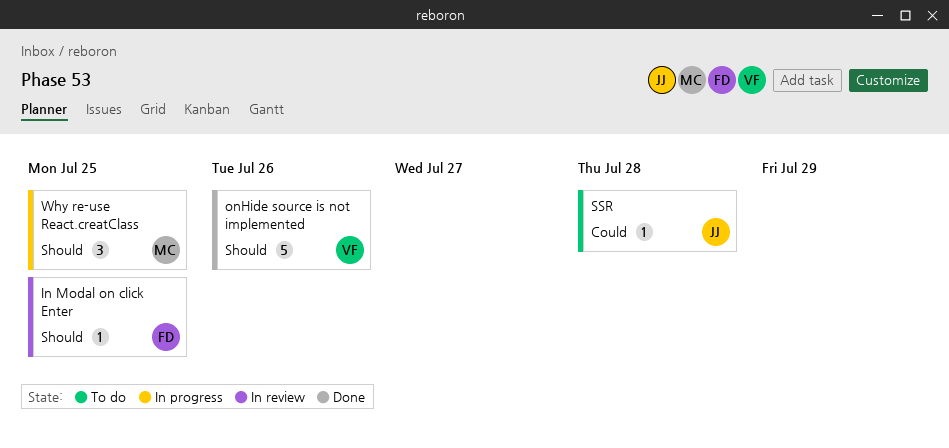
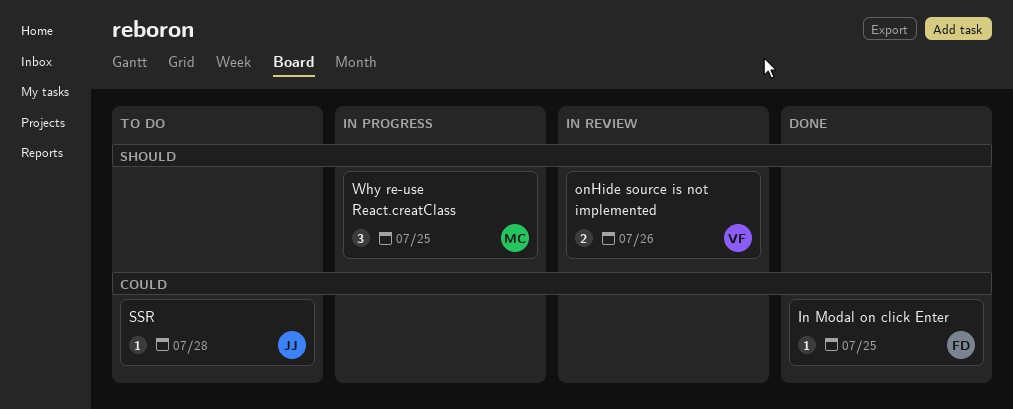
In Modal on click Enter, status: In review -> Done
In Modal on click Enter, priority: Should -> Could
onHide source is not implemented, status: Done -> In review
onHide source is not implemented, estimate: 5 -> 2

